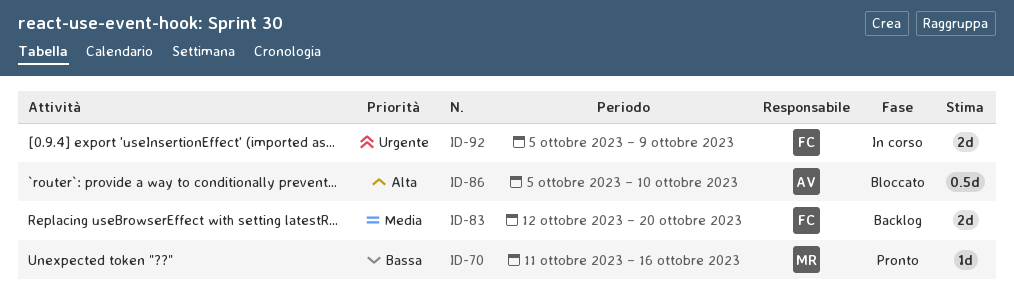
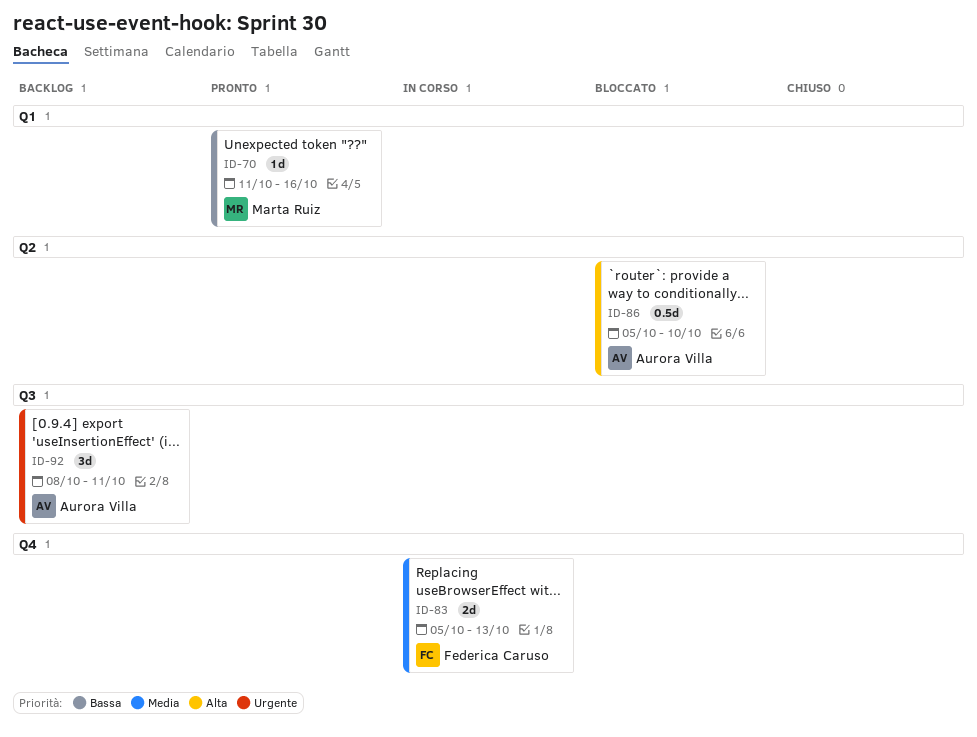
ID-83, status: Backlog -> In corso
ID-83, start: Oct 12 -> Oct 5
ID-83, due: Oct 20 -> Oct 13
ID-92, status: In corso -> Backlog
ID-92, owner: Federica Caruso -> Aurora Villa
ID-92, estimate: 2d -> 3d
ID-92, start: Oct 5 -> Oct 8
ID-92, due: Oct 9 -> Oct 11

